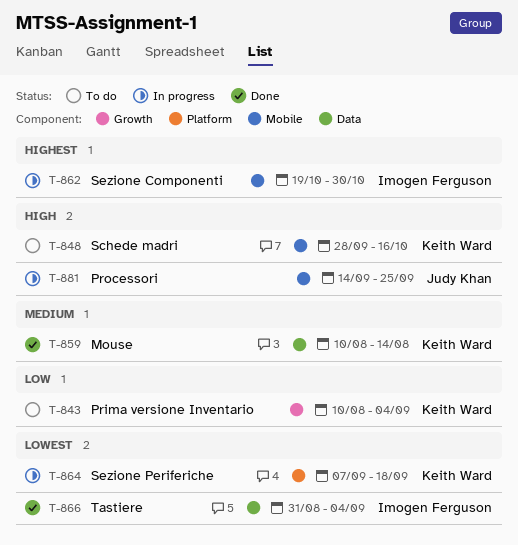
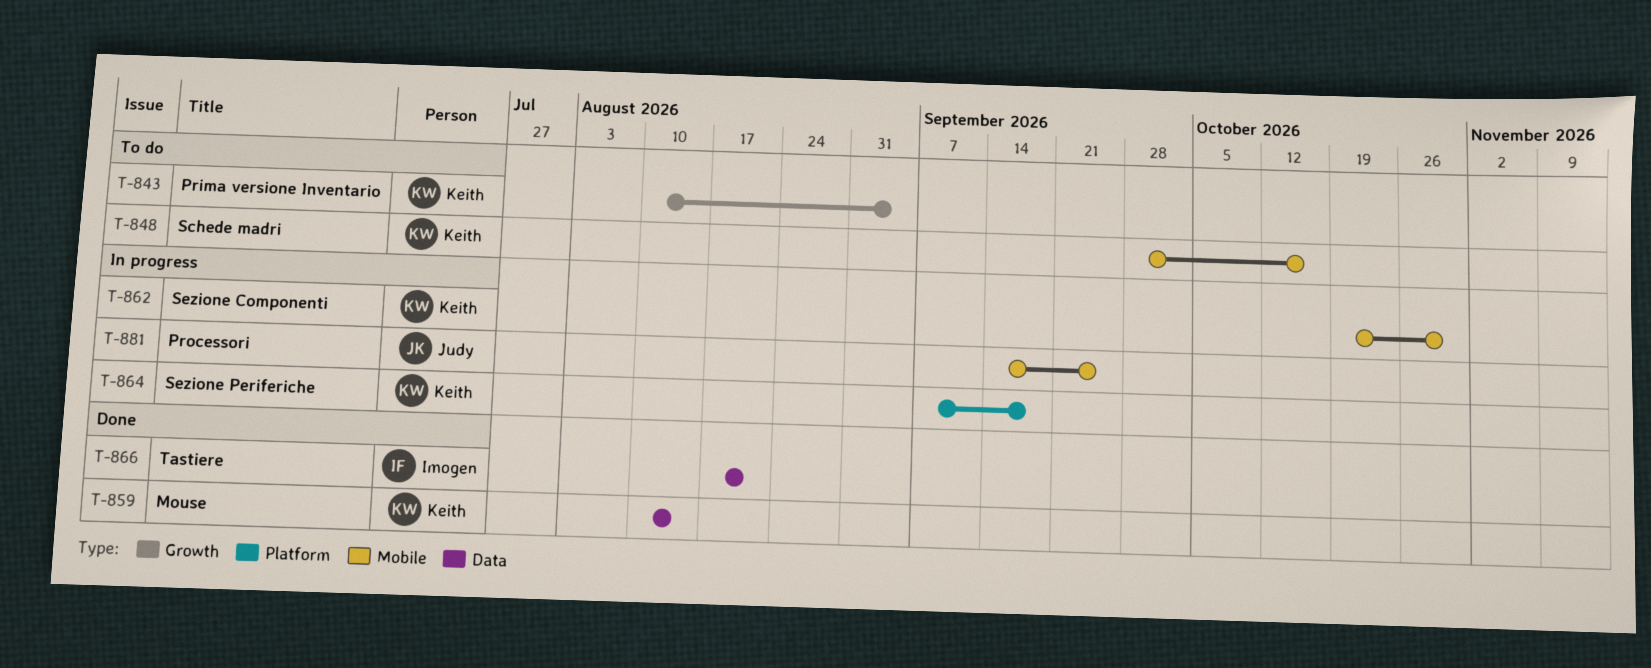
T-862, owner: Imogen Ferguson -> Keith Ward
T-866, start: Aug 31 -> Aug 17
T-866, due: Sep 4 -> Aug 21

